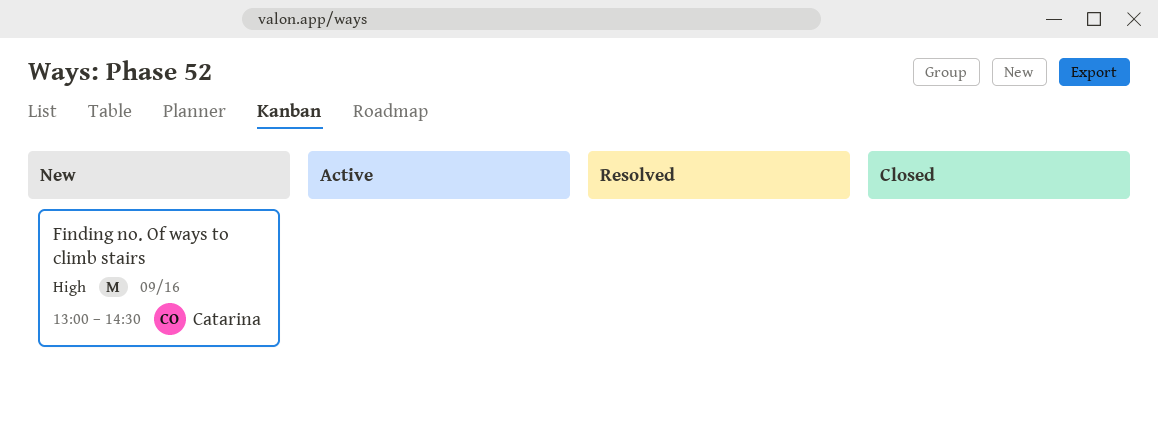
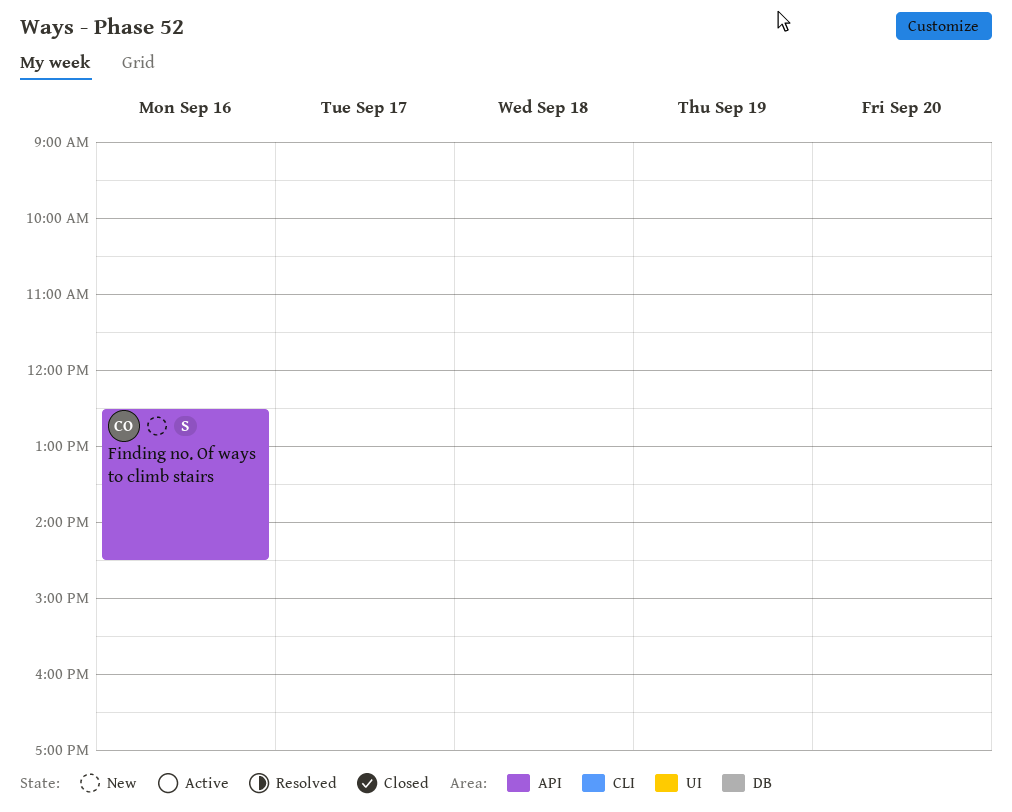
Finding no. Of ways to climb stairs, estimate: M -> S
Finding no. Of ways to climb stairs, begins: 13:00 -> 12:30

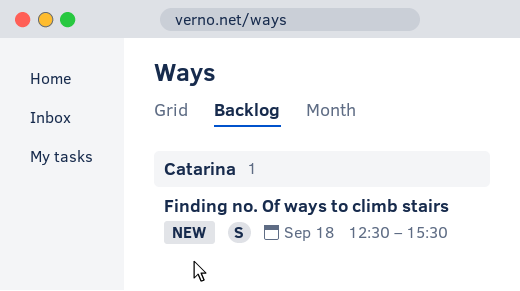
Finding no. Of ways to climb stairs, day: Sep 16 -> Sep 18
Finding no. Of ways to climb stairs, ends: 14:30 -> 15:30

